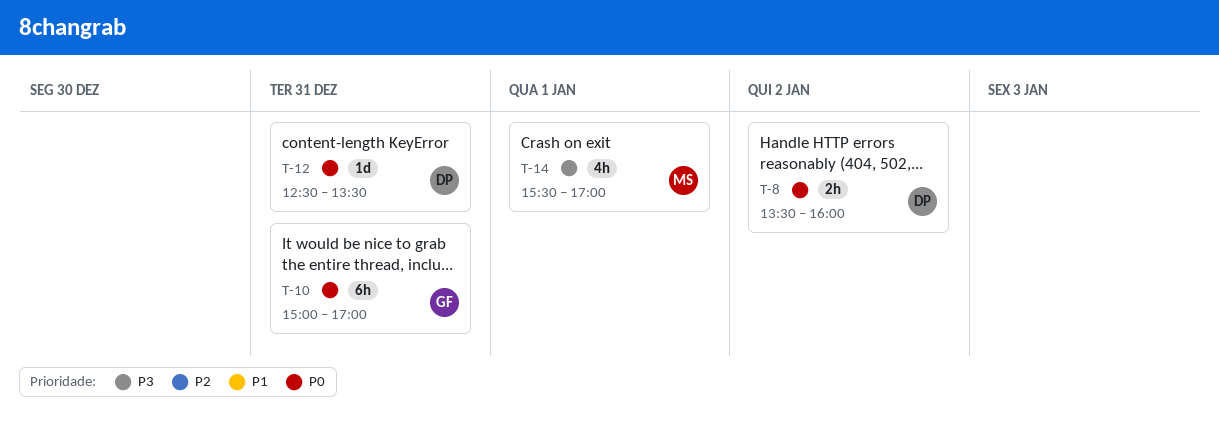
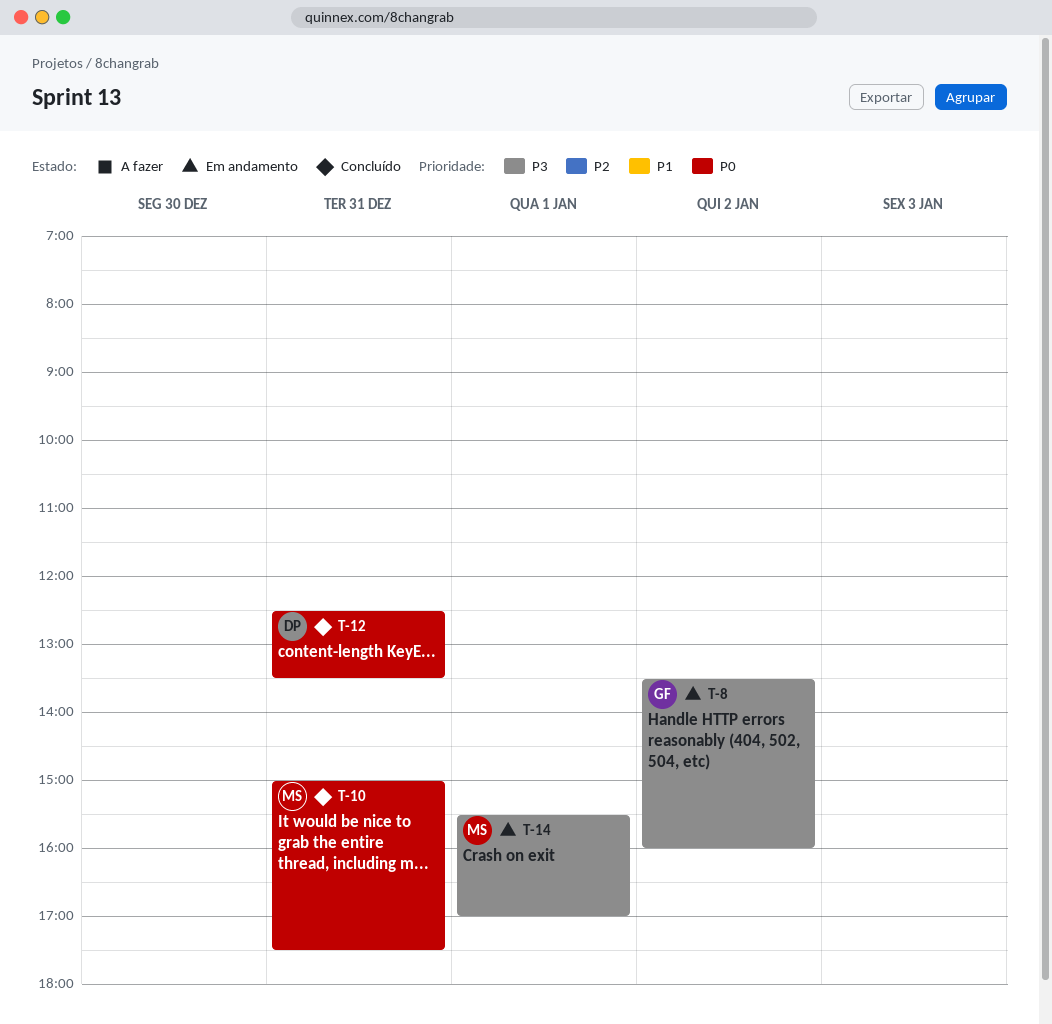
T-8, owner: DP -> GF
T-8, priority: P0 -> P3
T-10, owner: GF -> MS
T-10, ends: 17:00 -> 17:30

